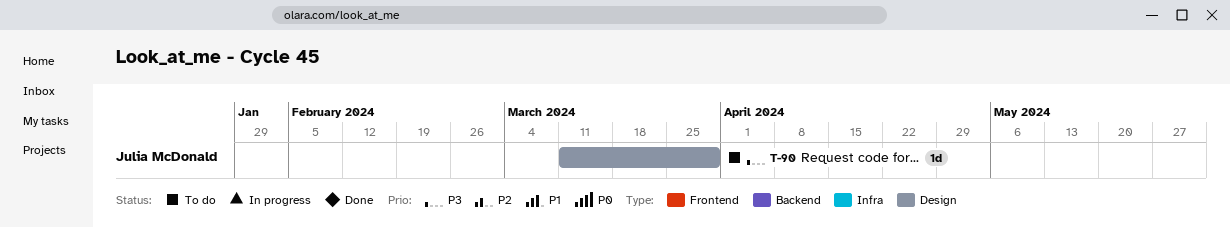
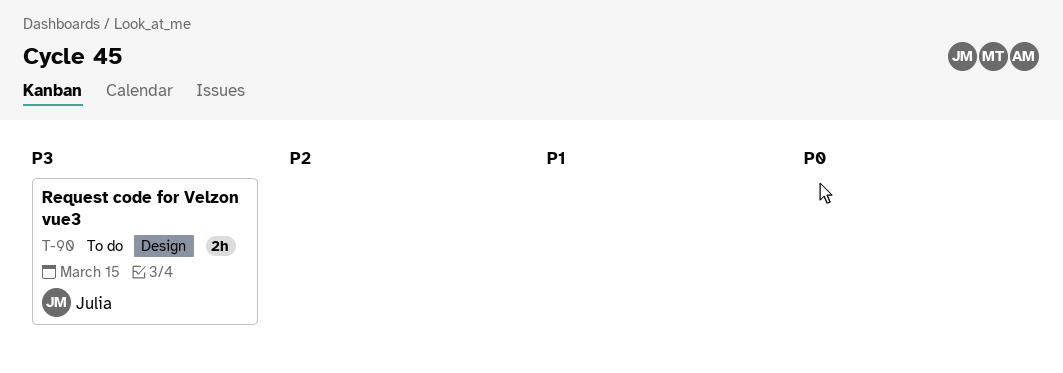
T-90, estimate: 1d -> 2h
T-90, due: Mar 29 -> Mar 15

